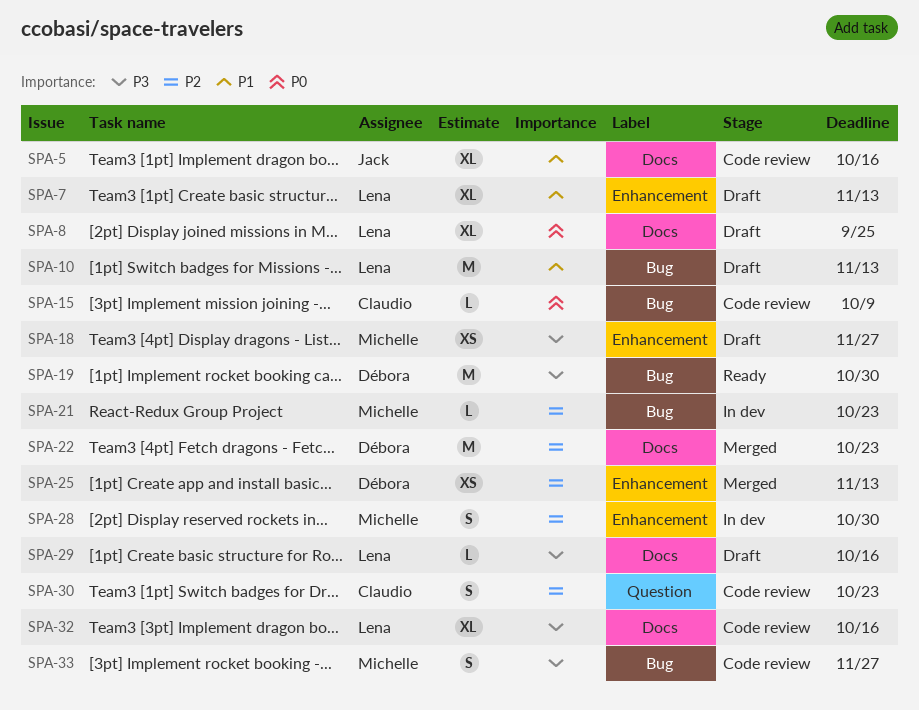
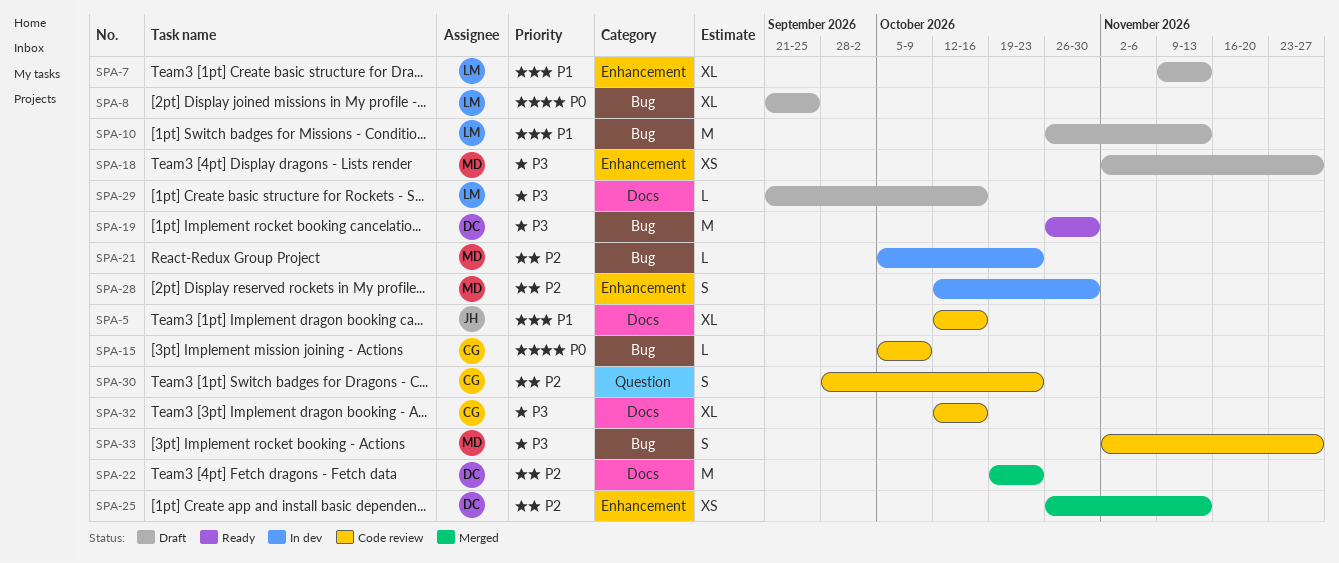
SPA-8, label: Docs -> Bug
SPA-32, owner: Lena -> Claudio

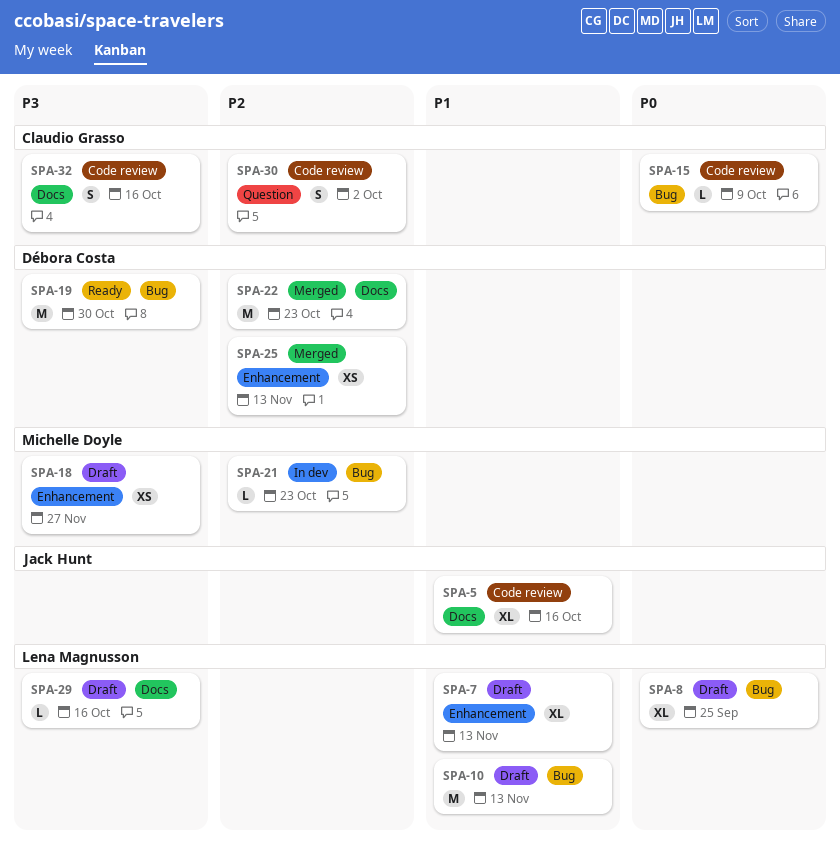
SPA-28: present -> none
SPA-30, due: Oct 23 -> Oct 2
SPA-32, estimate: XL -> S
SPA-33: present -> none

